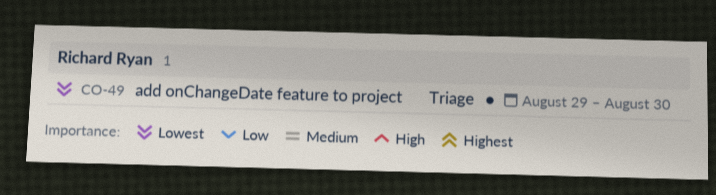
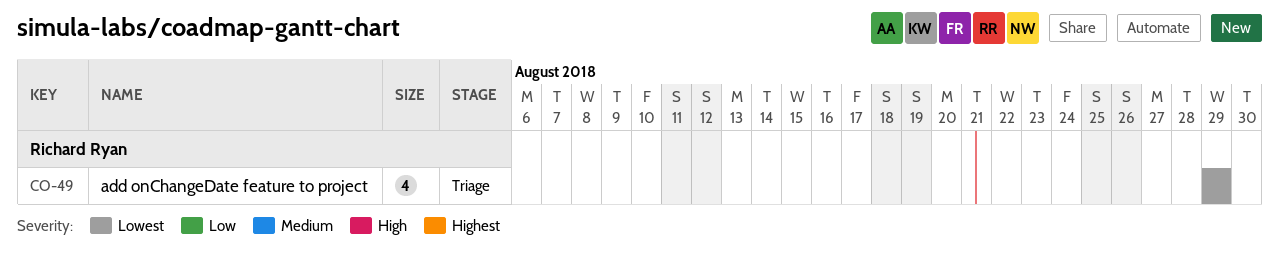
CO-49, estimate: 1 -> 4
CO-49, due: Aug 30 -> Aug 29

